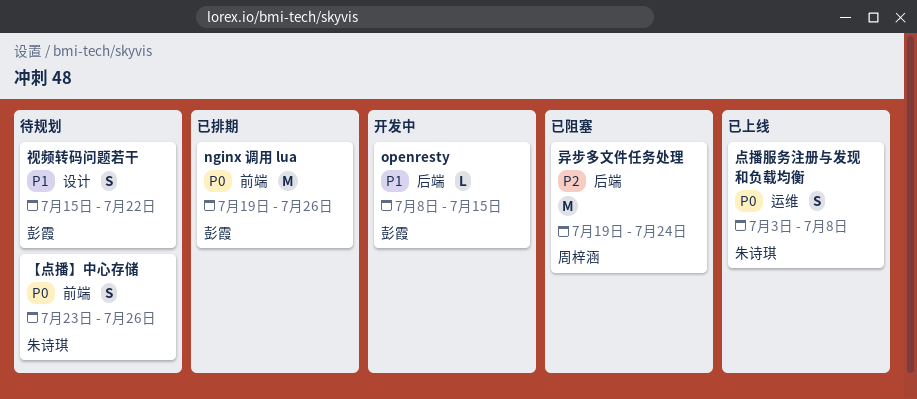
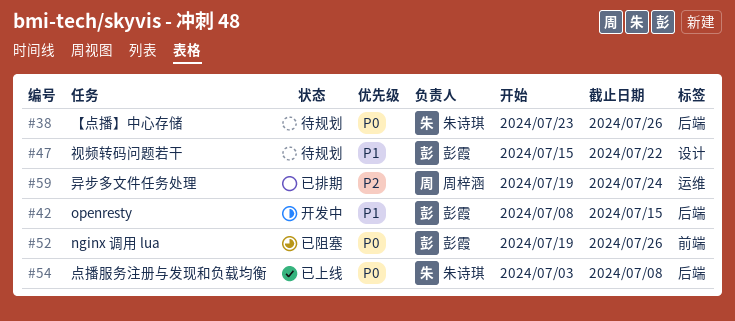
nginx 调用 lua, status: 已排期 -> 已阻塞
【点播】中心存储, label: 前端 -> 后端
异步多文件任务处理, status: 已阻塞 -> 已排期
异步多文件任务处理, label: 后端 -> 运维
点播服务注册与发现和负载均衡, label: 运维 -> 后端

